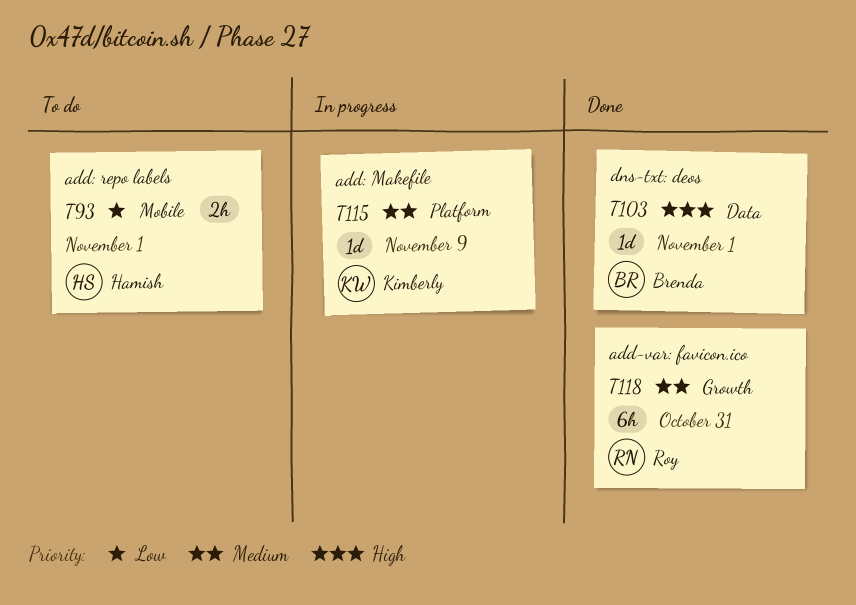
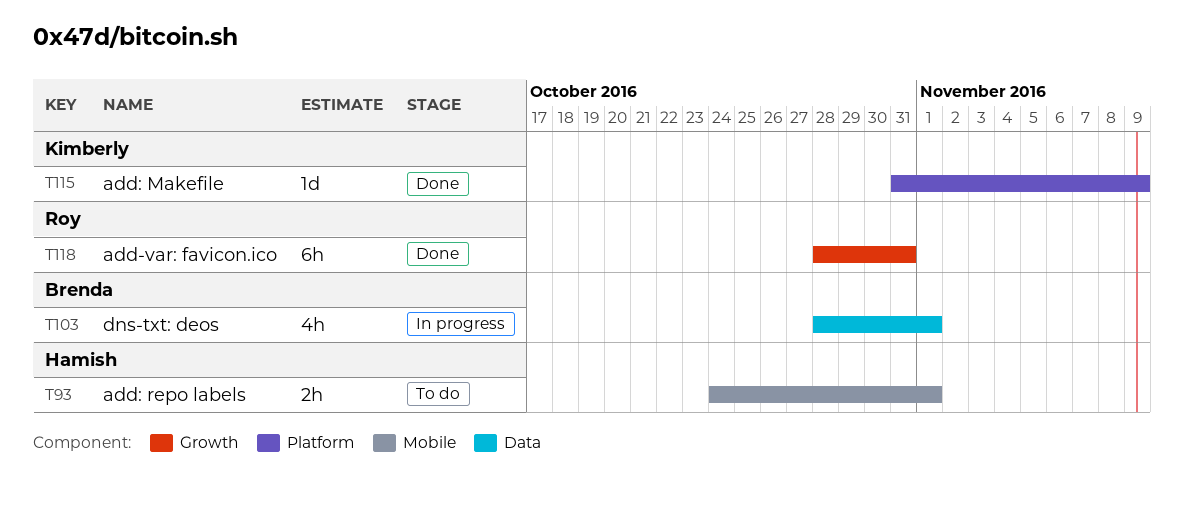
T103, status: Done -> In progress
T103, estimate: 1d -> 4h
T115, status: In progress -> Done

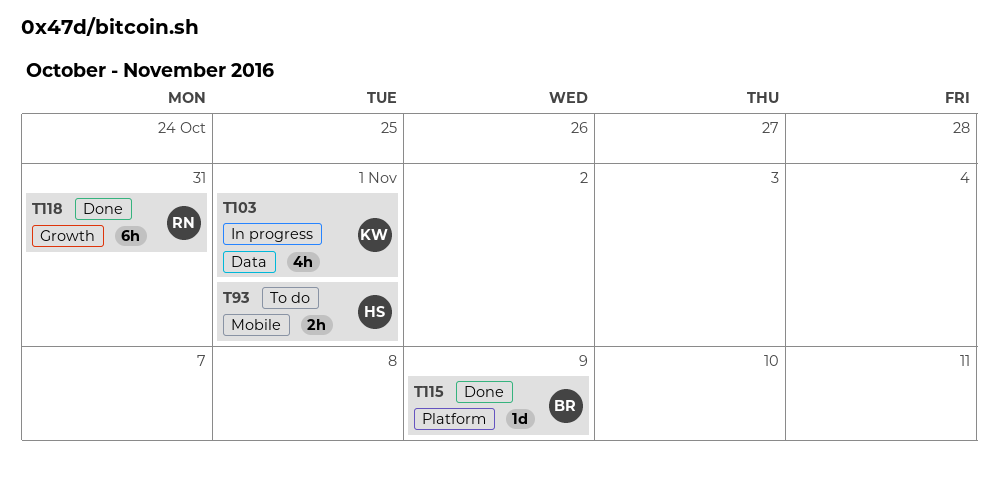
T103, owner: Brenda -> Kimberly
T115, owner: Kimberly -> Brenda

